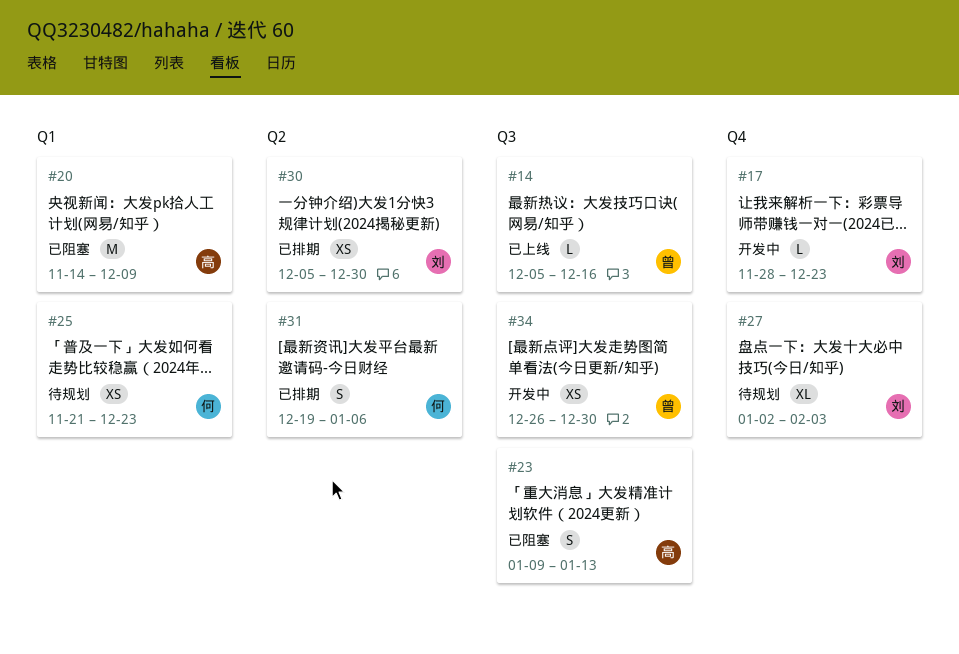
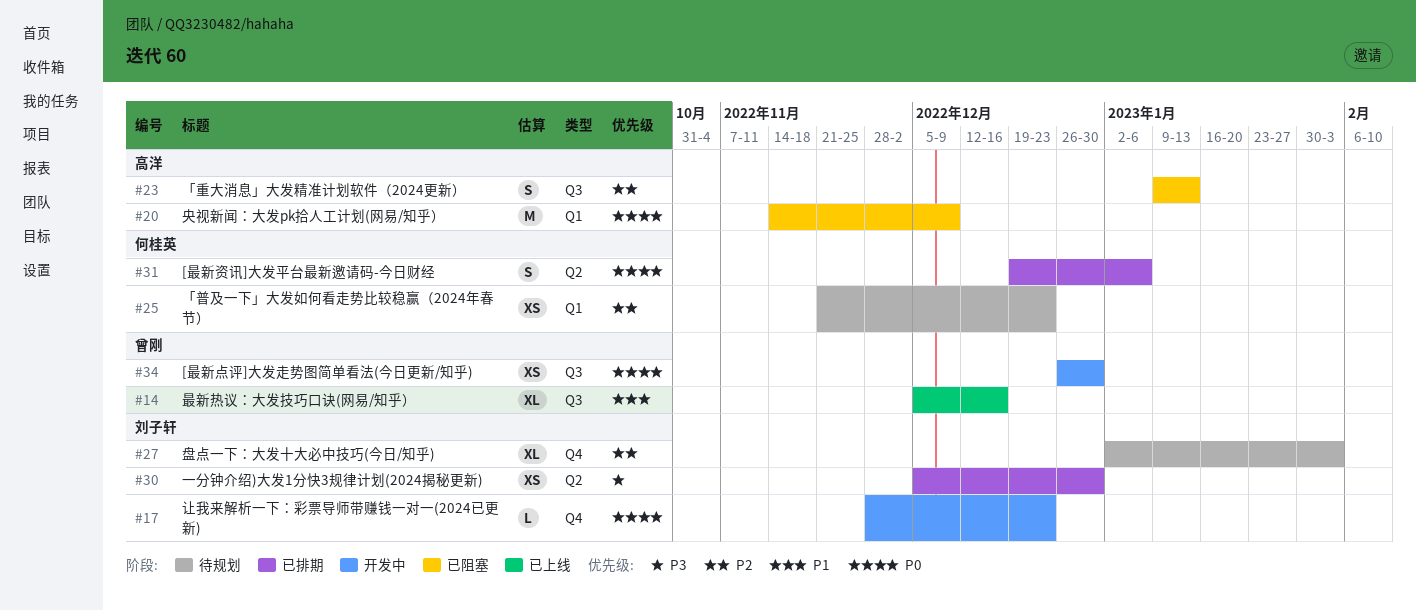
#14, estimate: L -> XL

